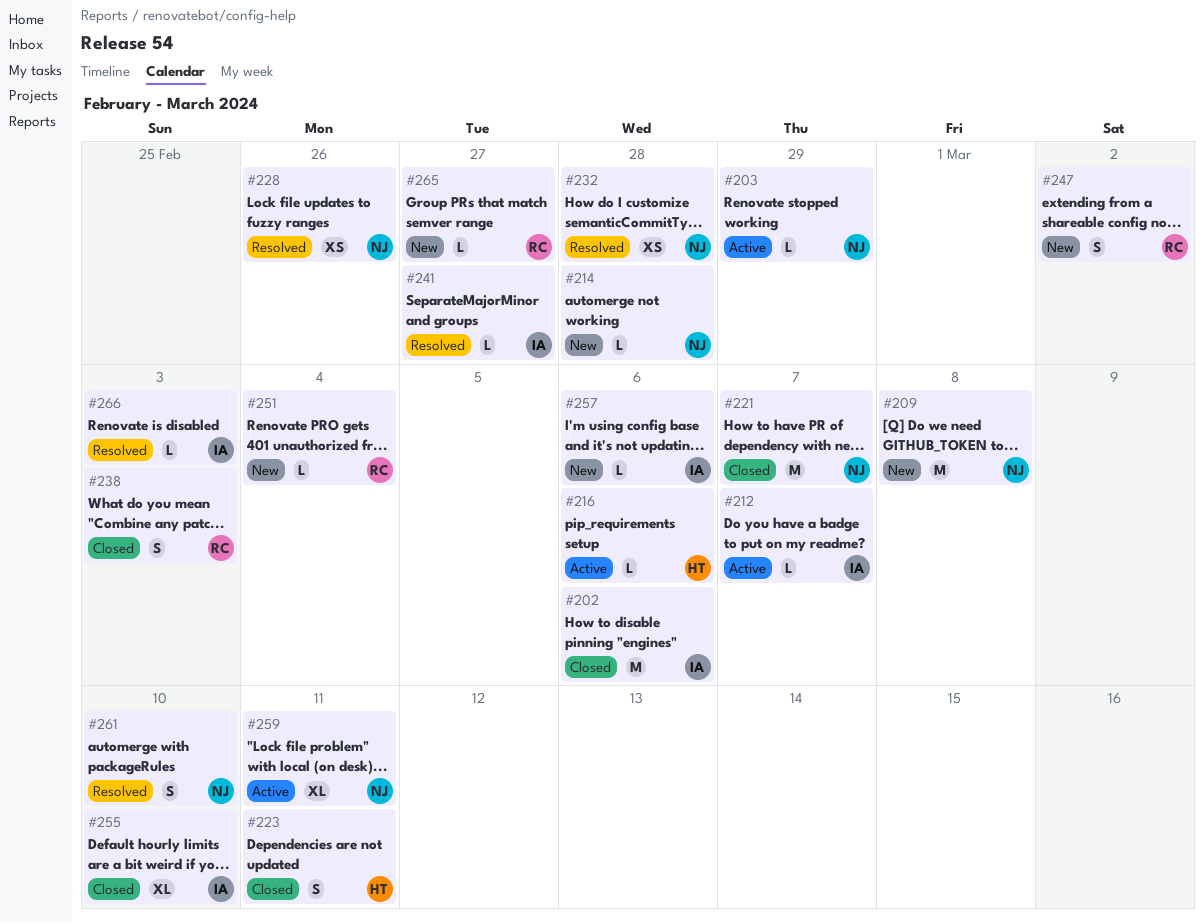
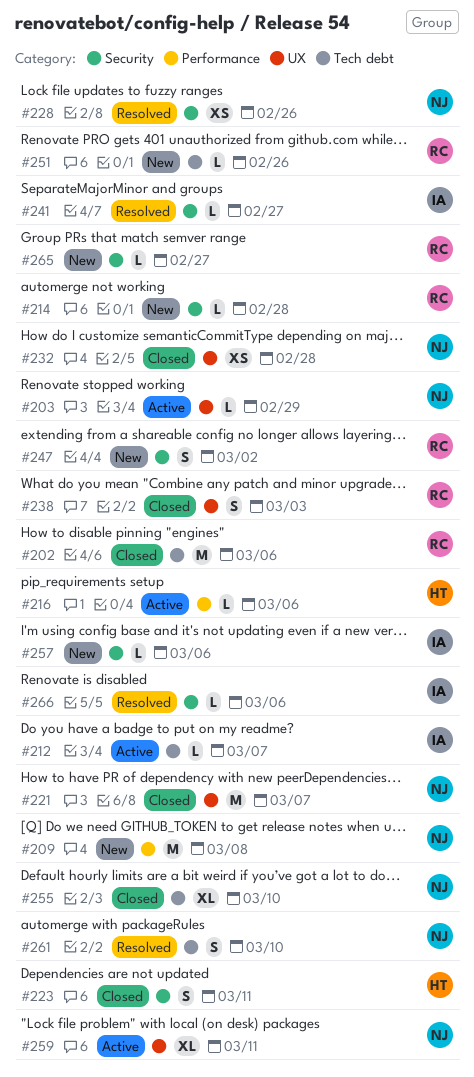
#202, owner: IA -> RC
#214, owner: NJ -> RC
#232, status: Resolved -> Closed
#251, due: Mar 4 -> Feb 26
#255, owner: IA -> NJ
#266, due: Mar 3 -> Mar 6

